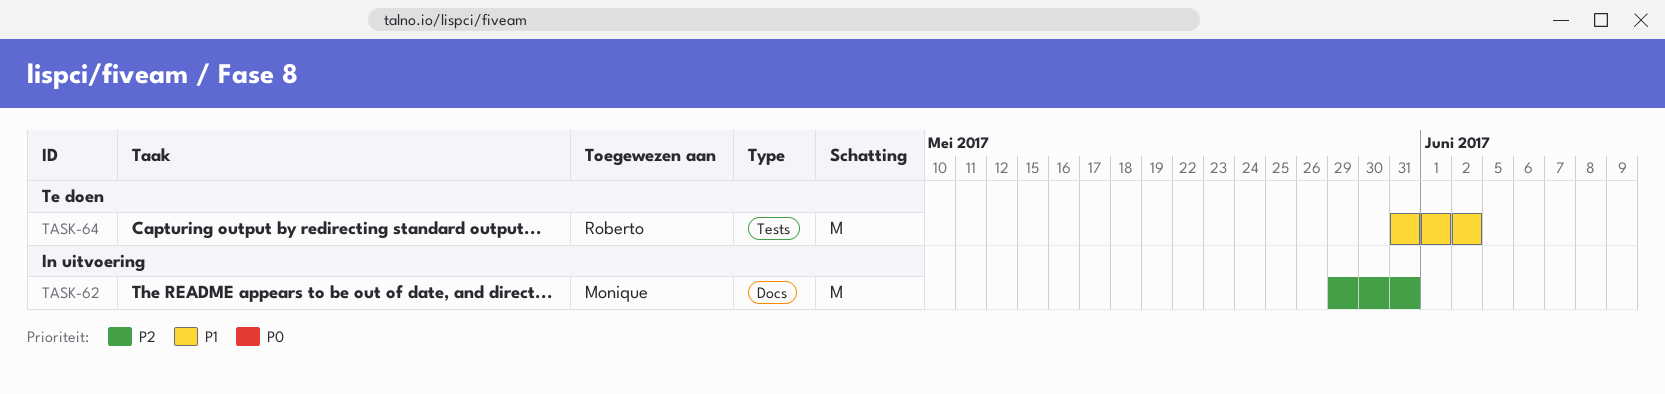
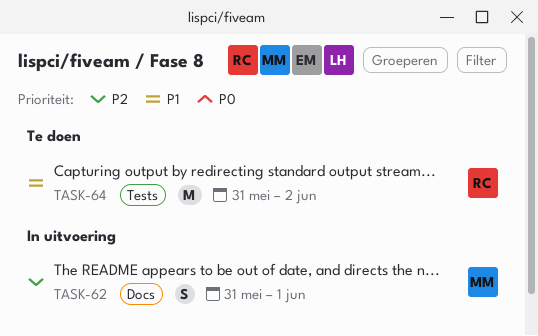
TASK-62, estimate: M -> S
TASK-62, start: May 29 -> May 31
TASK-62, due: May 31 -> Jun 1

